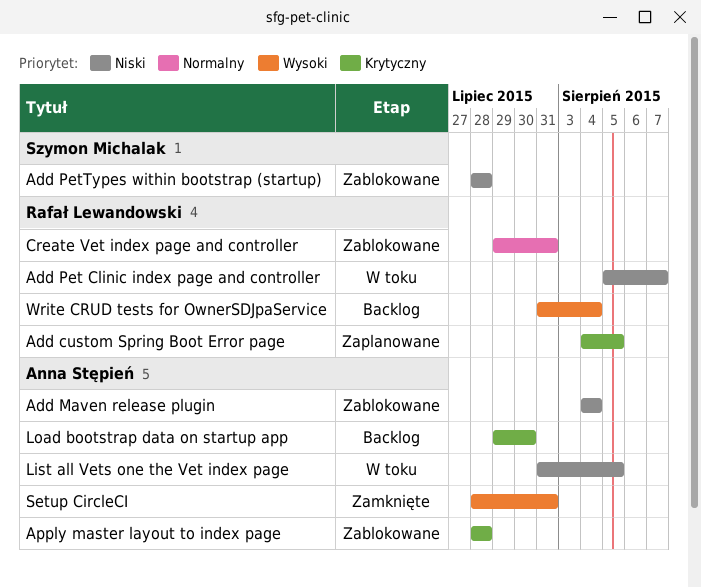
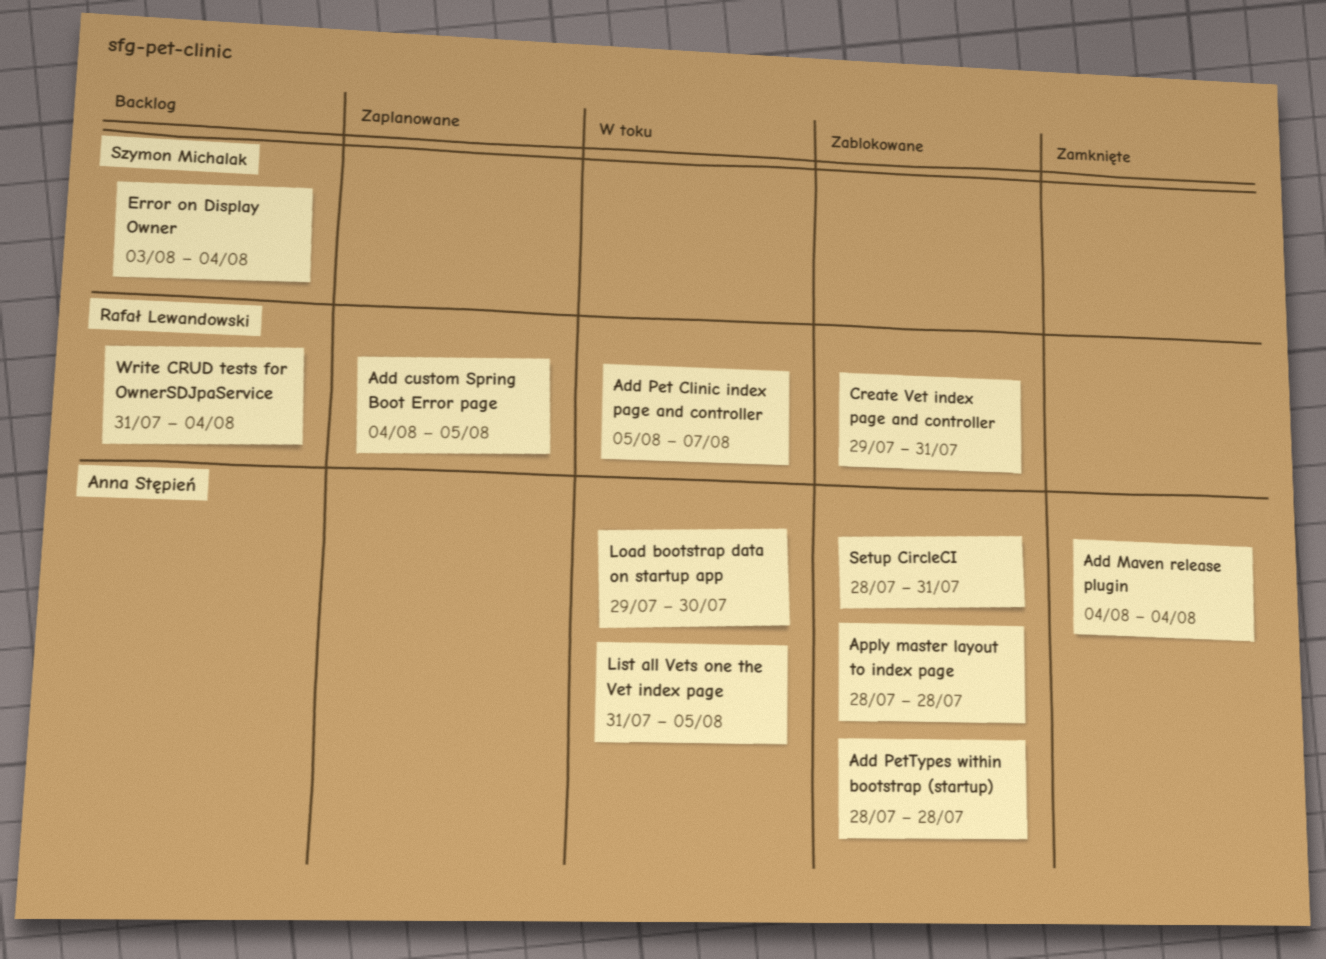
Add Maven release plugin, status: Zablokowane -> Zamknięte
Add PetTypes within bootstrap (startup), owner: Szymon Michalak -> Anna Stępień
Error on Display Owner: none -> present
Load bootstrap data on startup app, status: Backlog -> W toku
Setup CircleCI, status: Zamknięte -> Zablokowane

